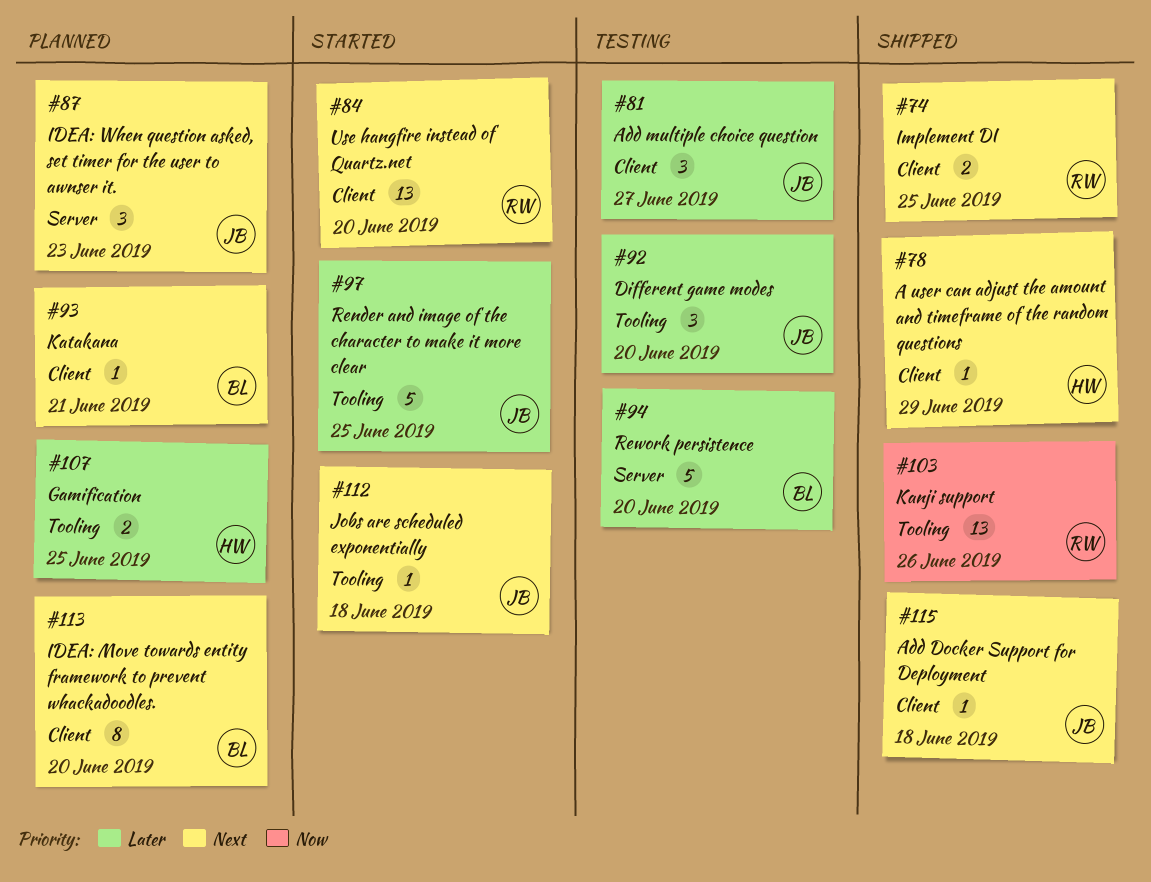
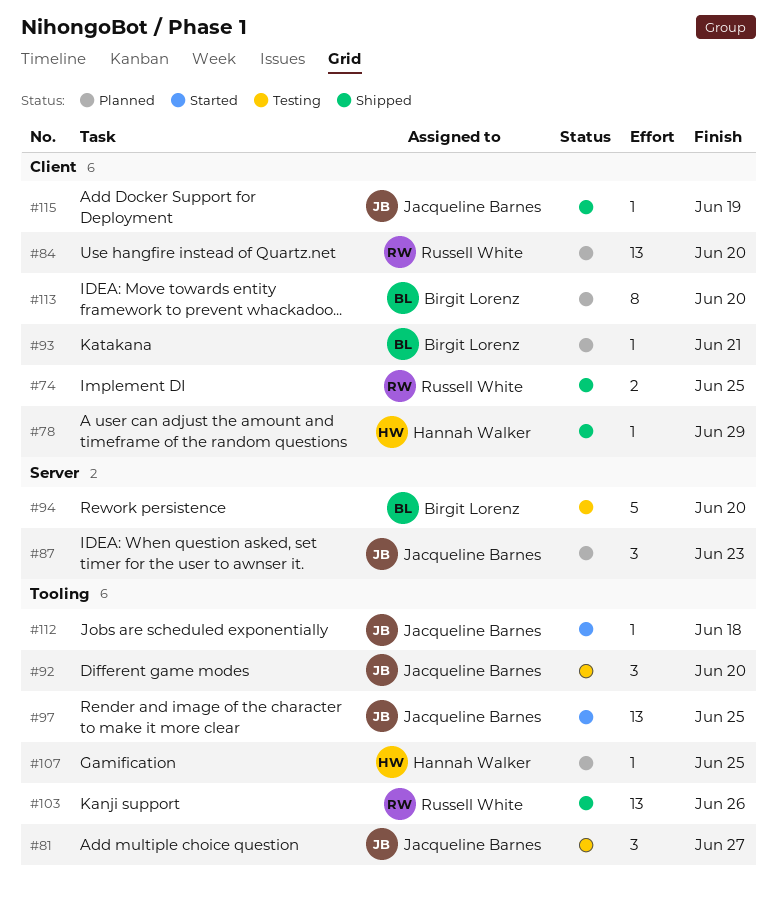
#81, label: Client -> Tooling
#84, status: Started -> Planned
#97, estimate: 5 -> 13
#107, estimate: 2 -> 1
#115, due: Jun 18 -> Jun 19

